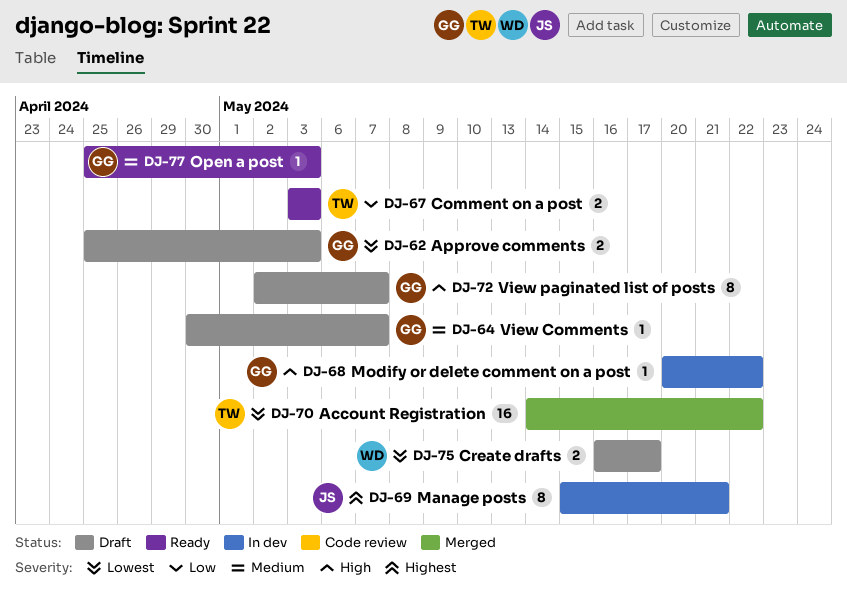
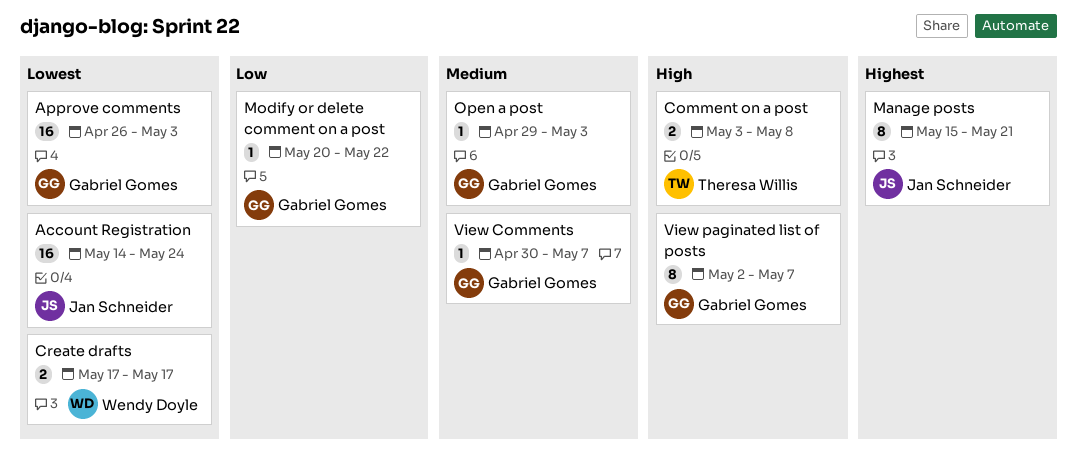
Account Registration, owner: Theresa Willis -> Jan Schneider
Account Registration, due: May 22 -> May 24
Approve comments, estimate: 2 -> 16
Approve comments, start: Apr 25 -> Apr 26
Comment on a post, priority: Low -> High
Comment on a post, due: May 3 -> May 8
Create drafts, start: May 16 -> May 17
Modify or delete comment on a post, priority: High -> Low
Open a post, start: Apr 25 -> Apr 29

